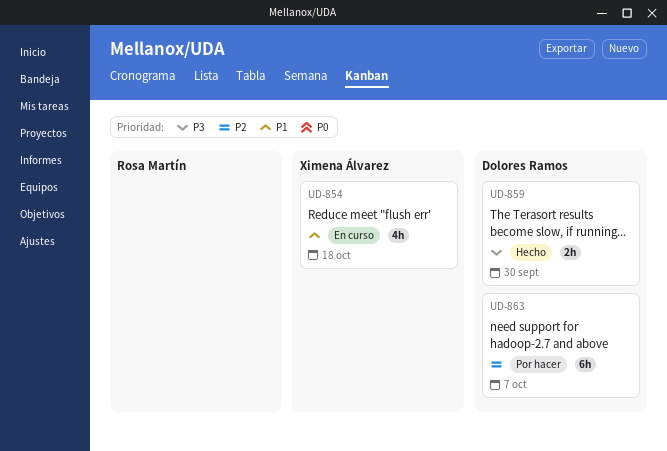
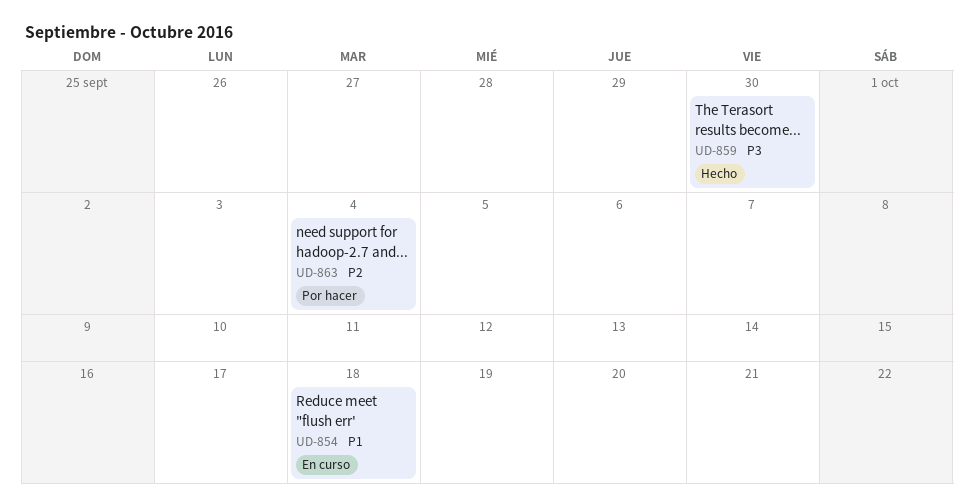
UD-863, due: Oct 7 -> Oct 4

